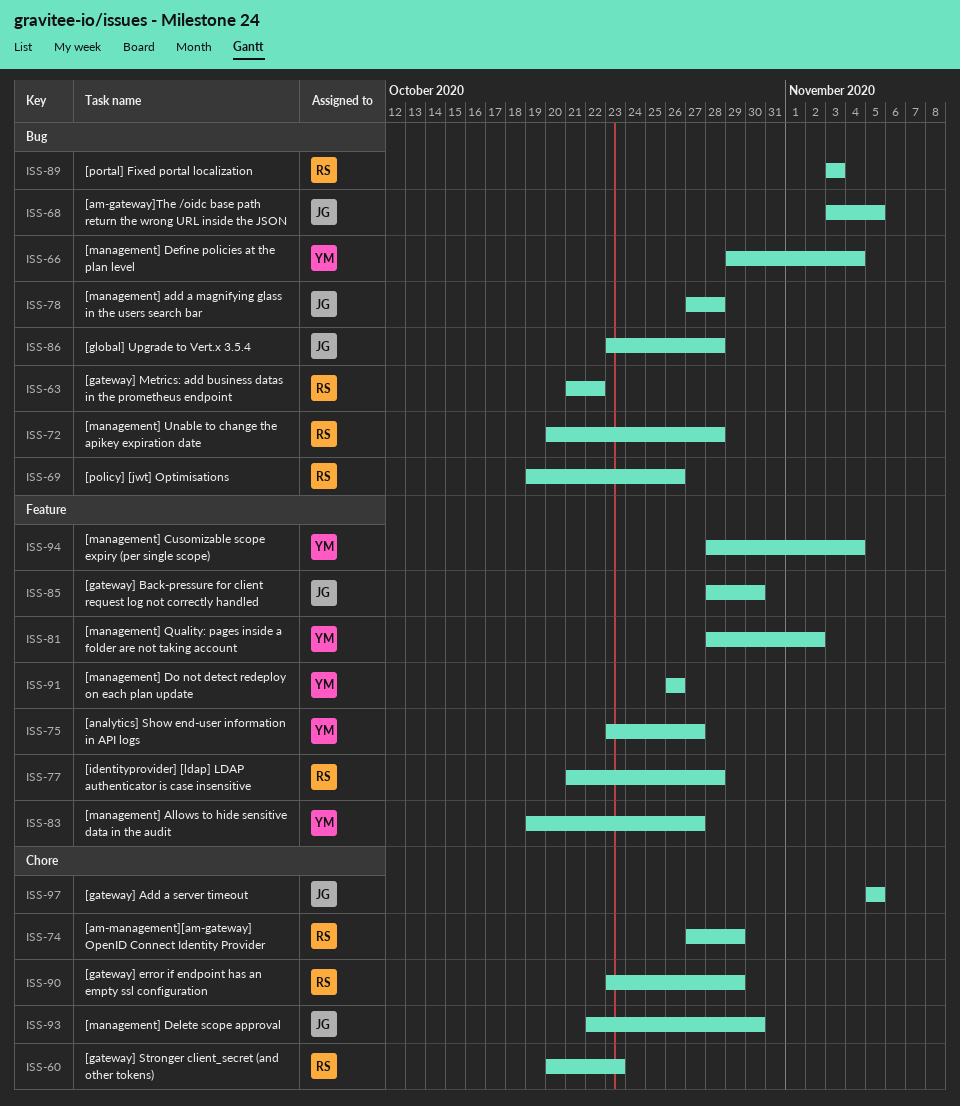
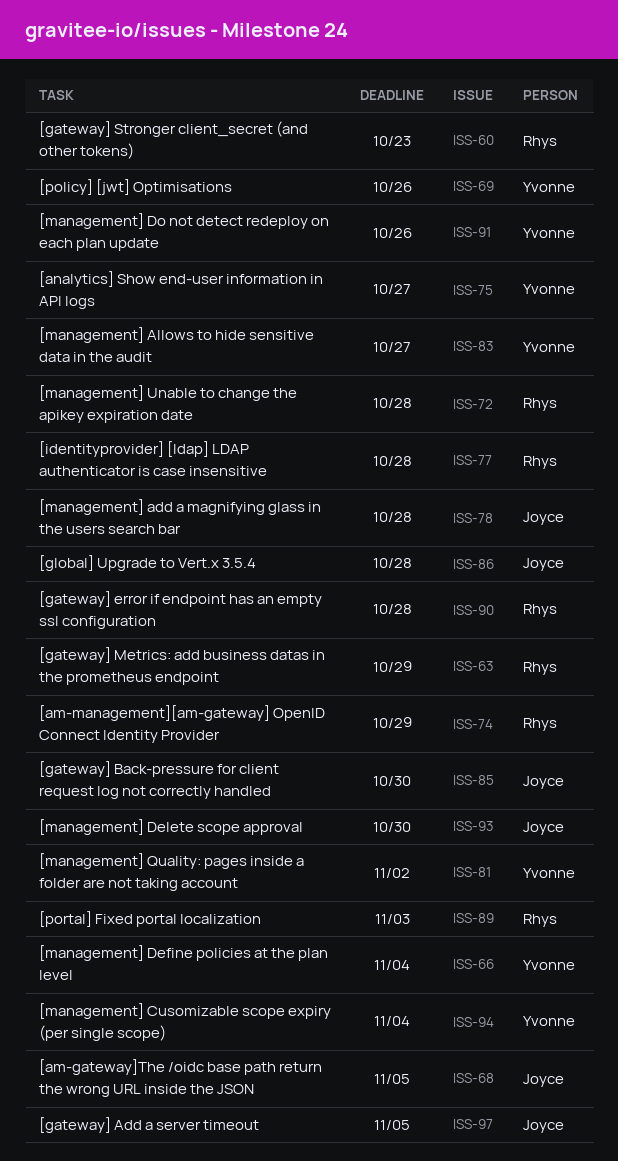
ISS-63, due: Oct 22 -> Oct 29
ISS-69, owner: Rhys -> Yvonne
ISS-90, due: Oct 29 -> Oct 28

